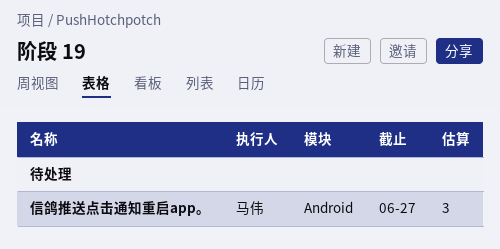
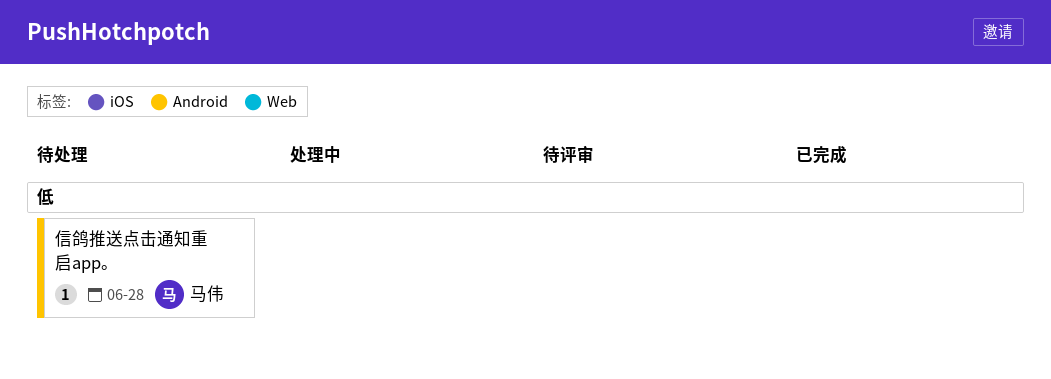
信鸽推送点击通知重启app。, estimate: 3 -> 1
信鸽推送点击通知重启app。, due: Jun 27 -> Jun 28

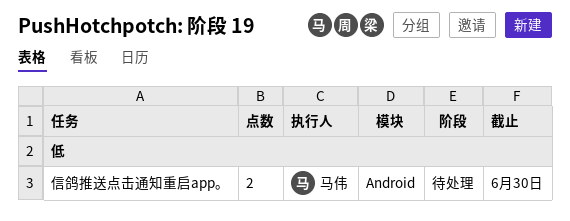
信鸽推送点击通知重启app。, estimate: 1 -> 2
信鸽推送点击通知重启app。, due: Jun 28 -> Jun 30

